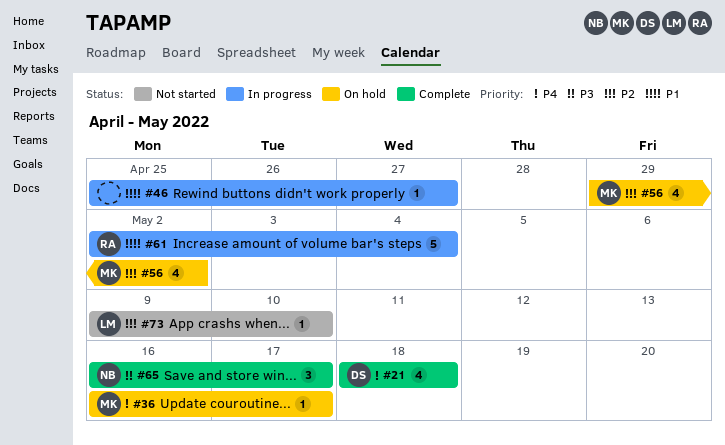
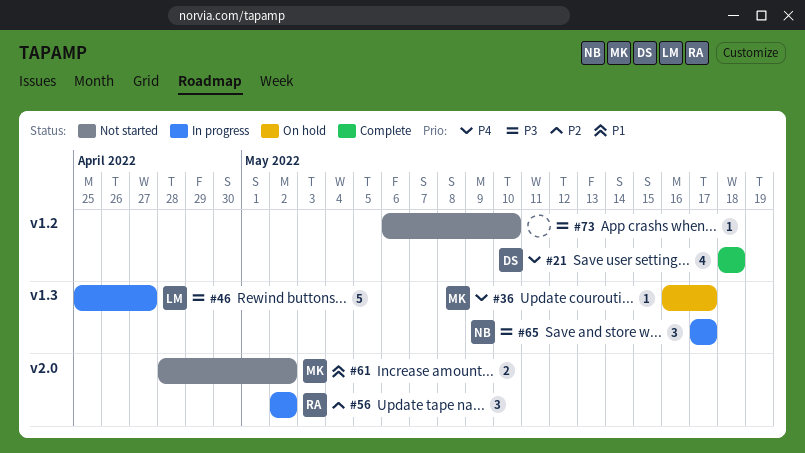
#46, owner: none -> LM
#46, priority: P1 -> P3
#46, estimate: 1 -> 5
#56, status: On hold -> In progress
#56, owner: MK -> RA
#56, estimate: 4 -> 3
#56, start: Apr 29 -> May 2
#61, status: In progress -> Not started
#61, owner: RA -> MK
#61, estimate: 5 -> 2
#61, start: May 2 -> Apr 28
#61, due: May 4 -> May 2
#65, status: Complete -> In progress
#65, start: May 16 -> May 17
#73, owner: LM -> none
#73, priority: P2 -> P3
#73, start: May 9 -> May 6

